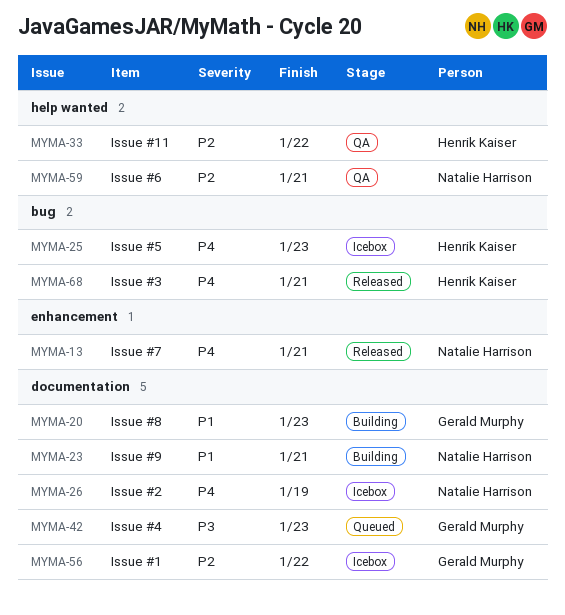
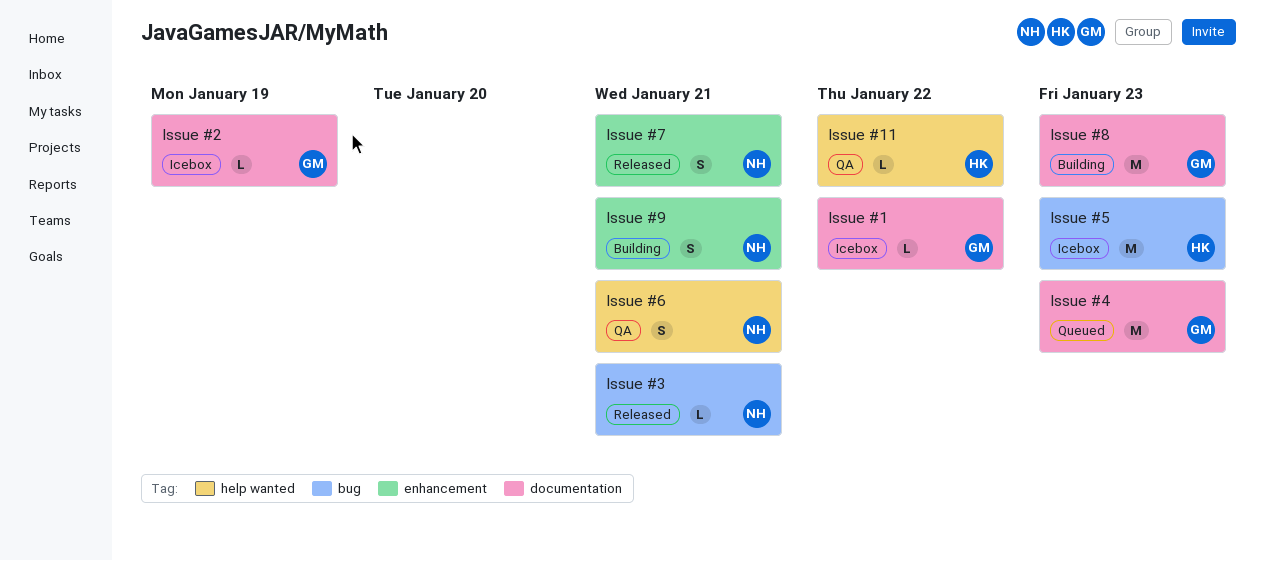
Issue #2, owner: Natalie Harrison -> Gerald Murphy
Issue #3, owner: Henrik Kaiser -> Natalie Harrison
Issue #9, label: documentation -> enhancement

